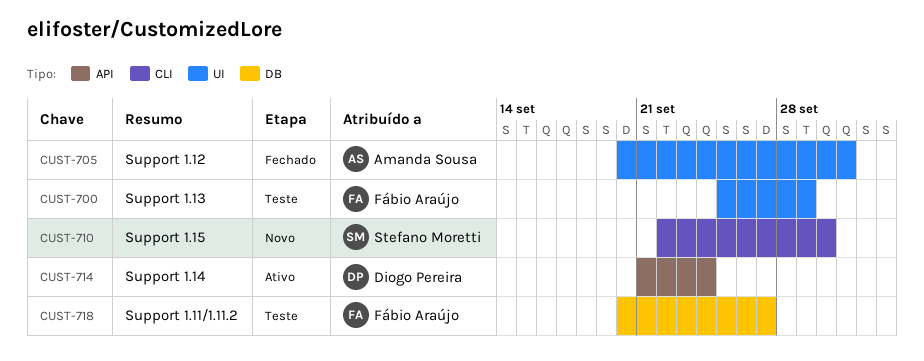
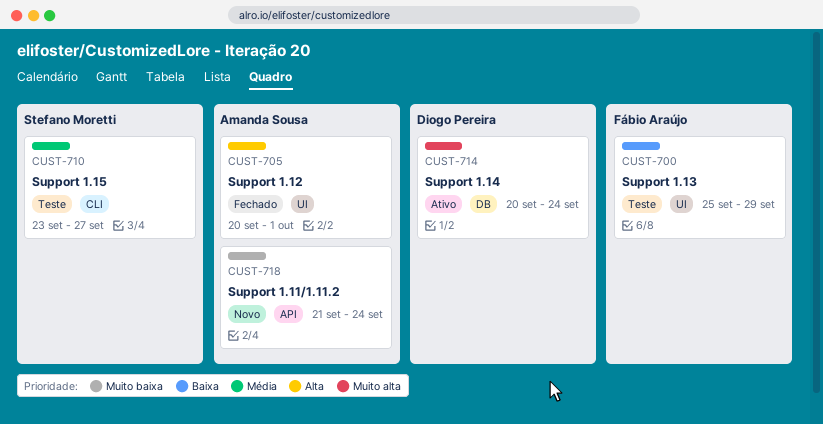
CUST-710, status: Novo -> Teste
CUST-710, start: Sep 22 -> Sep 23
CUST-710, due: Sep 30 -> Sep 27
CUST-714, label: API -> DB
CUST-714, start: Sep 21 -> Sep 20
CUST-718, status: Teste -> Novo
CUST-718, owner: Fábio Araújo -> Amanda Sousa
CUST-718, label: DB -> API
CUST-718, start: Sep 20 -> Sep 21
CUST-718, due: Sep 27 -> Sep 24

